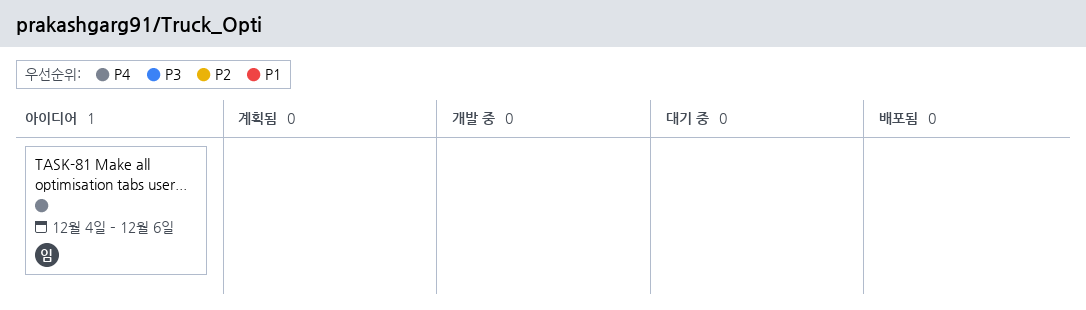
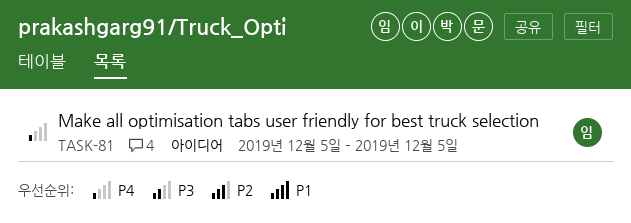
TASK-81, start: Dec 4 -> Dec 5
TASK-81, due: Dec 6 -> Dec 5

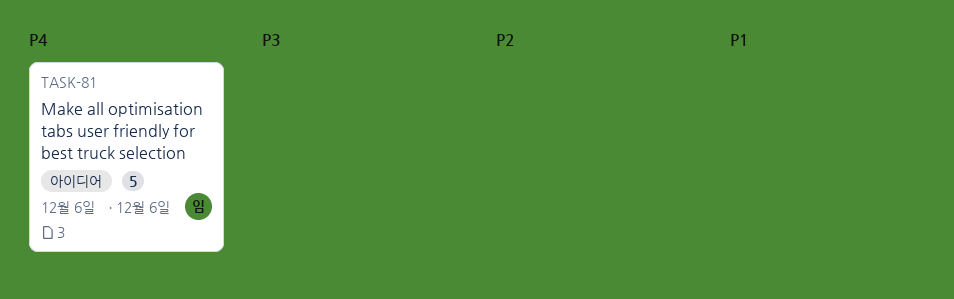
TASK-81, start: Dec 5 -> Dec 6
TASK-81, due: Dec 5 -> Dec 6

